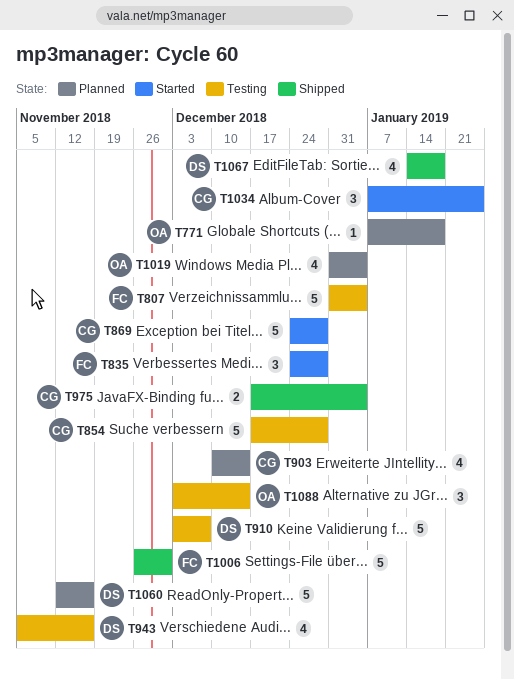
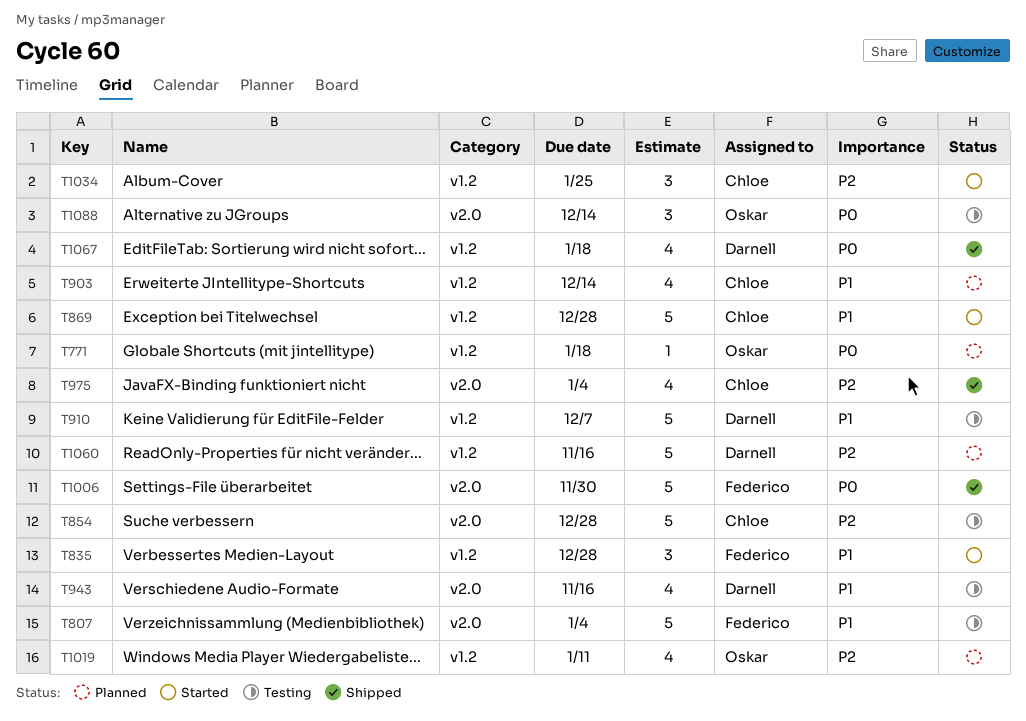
T975, estimate: 2 -> 4
T1019, due: Jan 4 -> Jan 11

